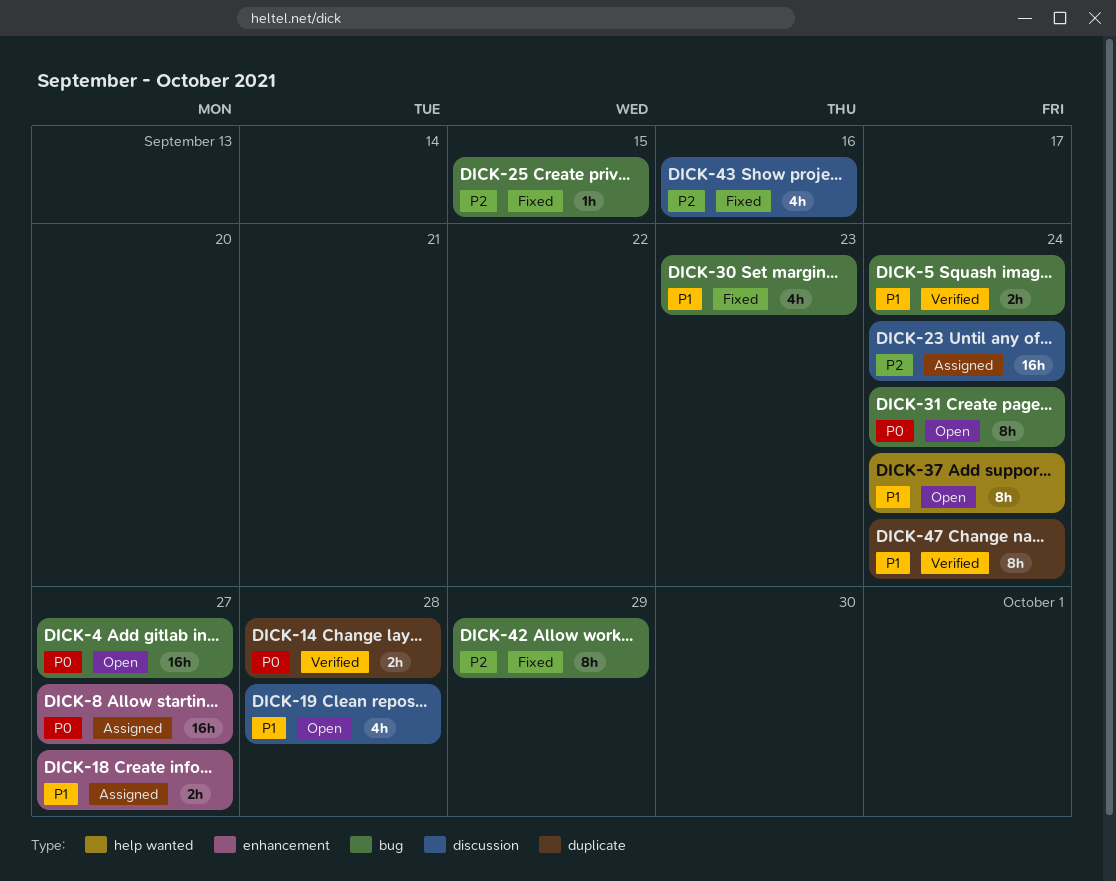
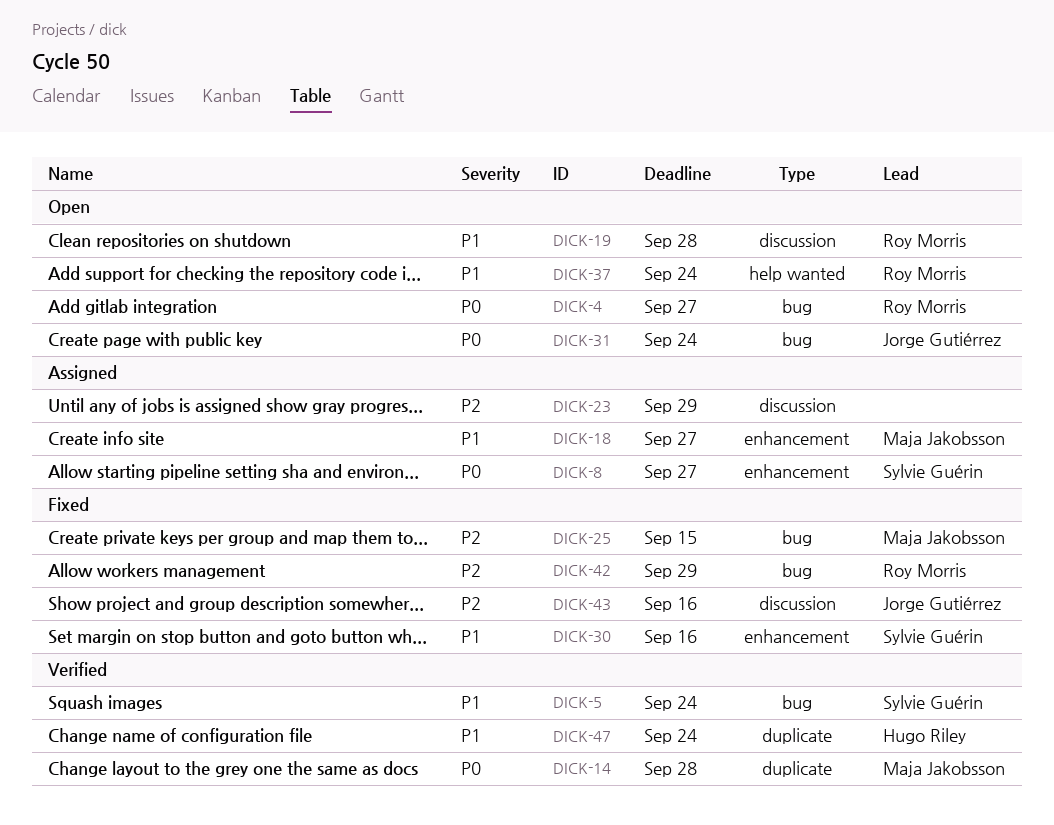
DICK-23, due: Sep 24 -> Sep 29
DICK-30, label: bug -> enhancement
DICK-30, due: Sep 23 -> Sep 16

